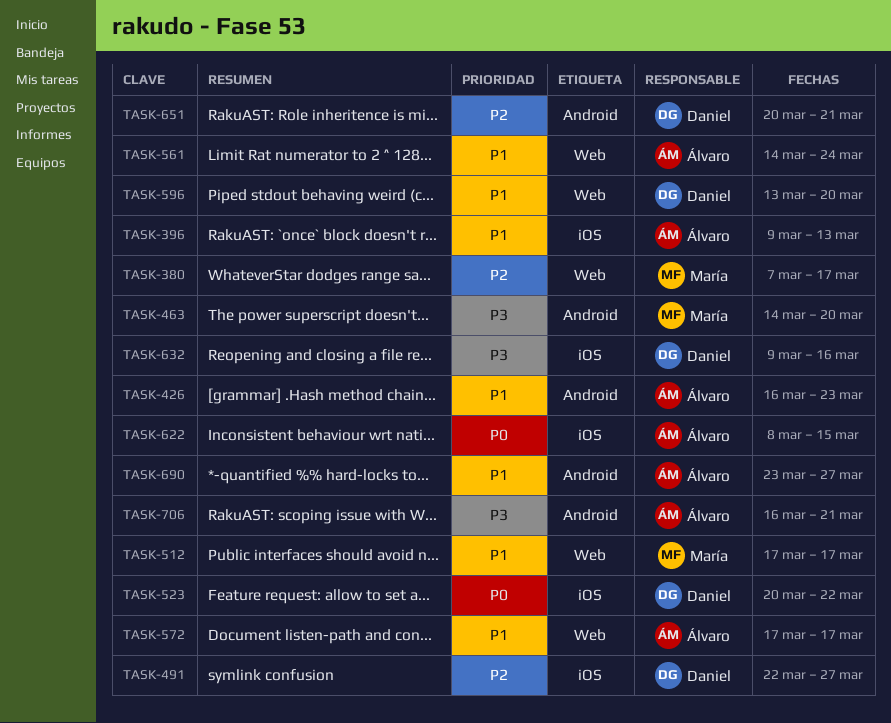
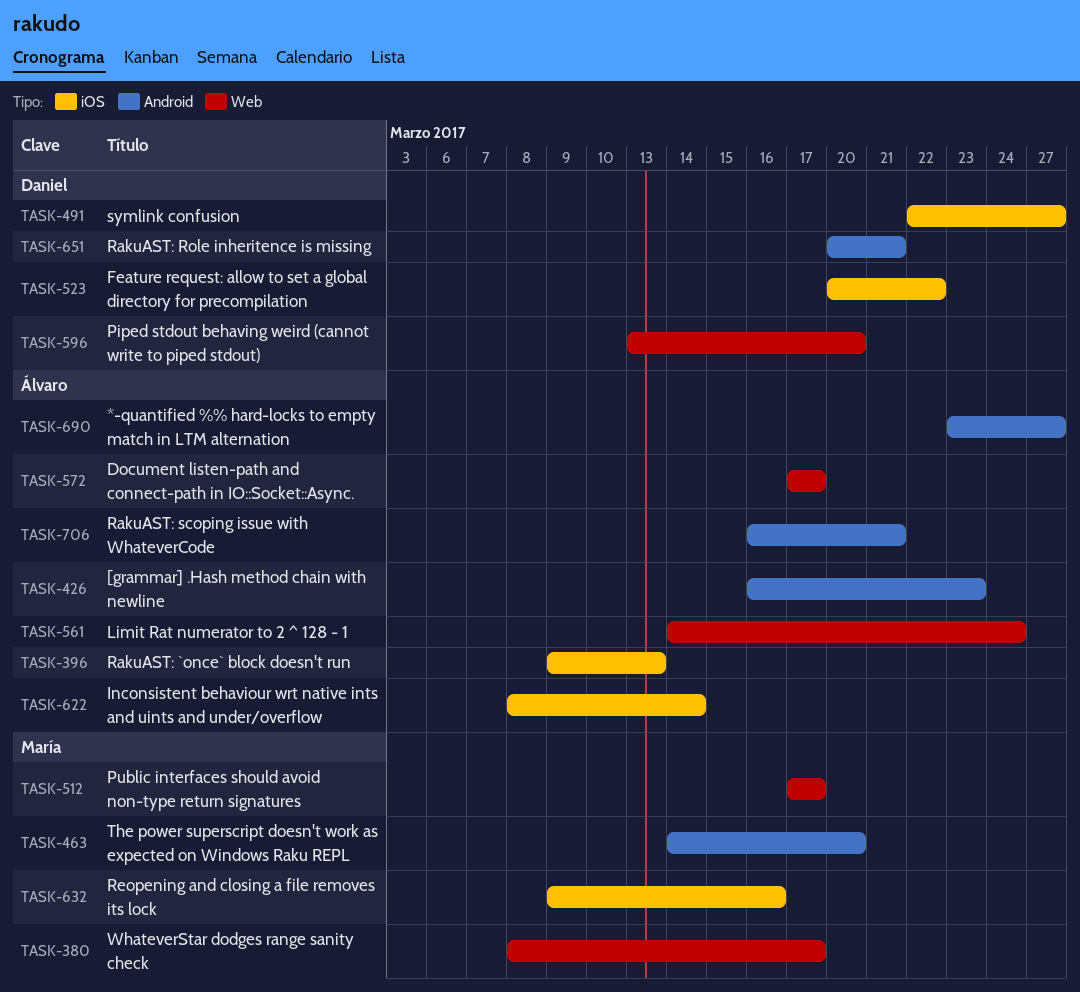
TASK-380, start: Mar 7 -> Mar 8
TASK-622, due: Mar 15 -> Mar 14
TASK-632, owner: Daniel -> María

